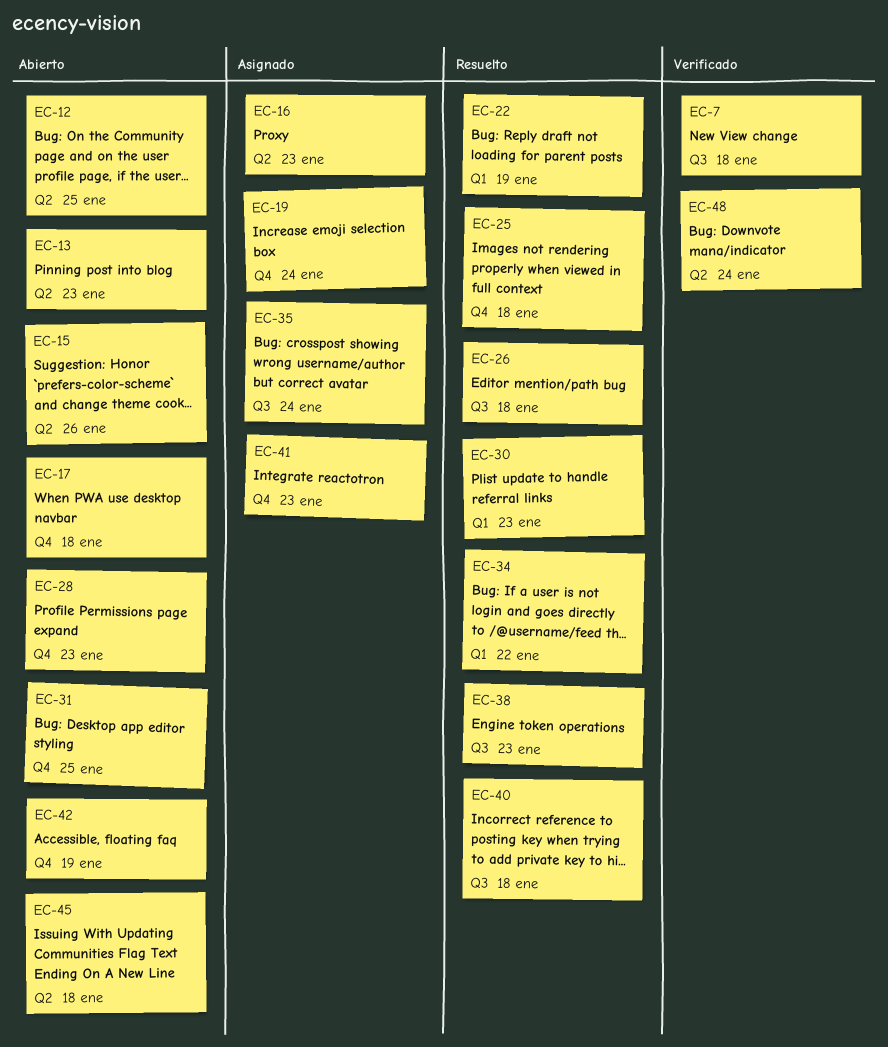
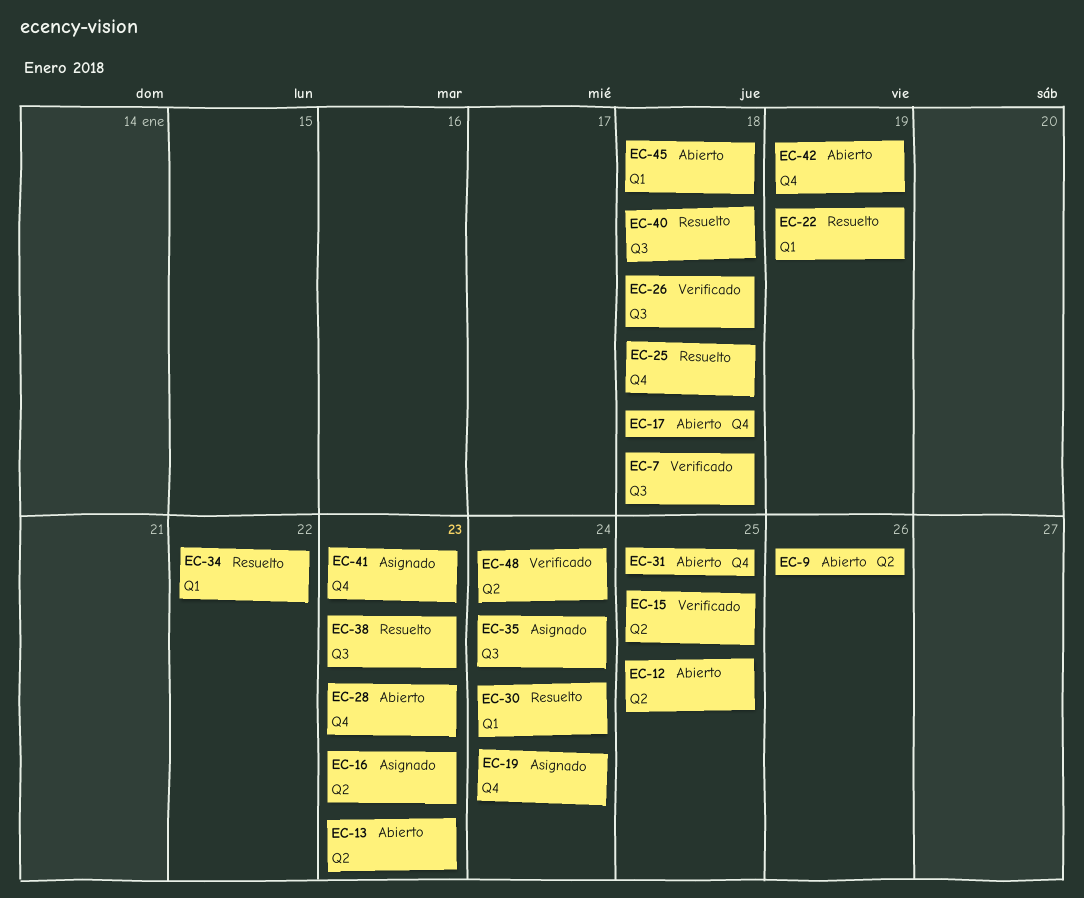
EC-9: none -> present
EC-15, status: Abierto -> Verificado
EC-15, due: Jan 26 -> Jan 25
EC-26, status: Resuelto -> Verificado
EC-30, due: Jan 23 -> Jan 24
EC-45, label: Q2 -> Q1

